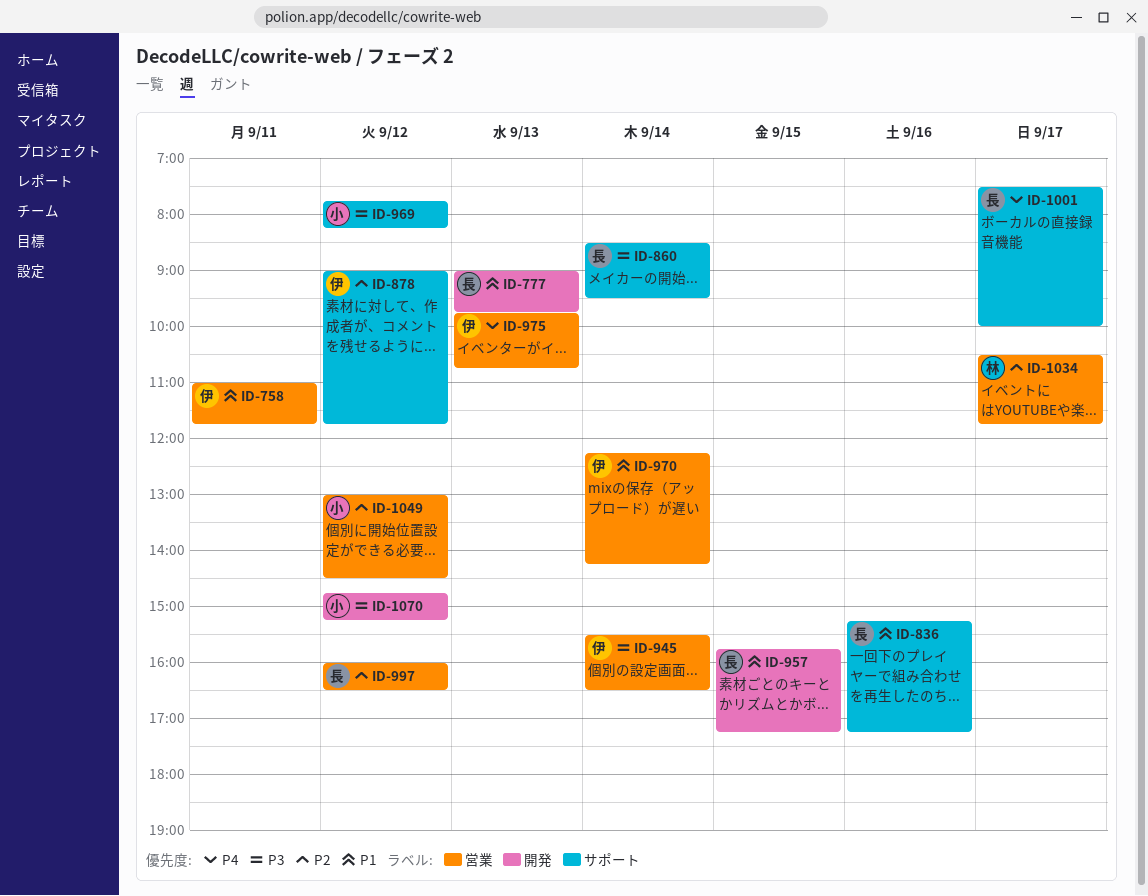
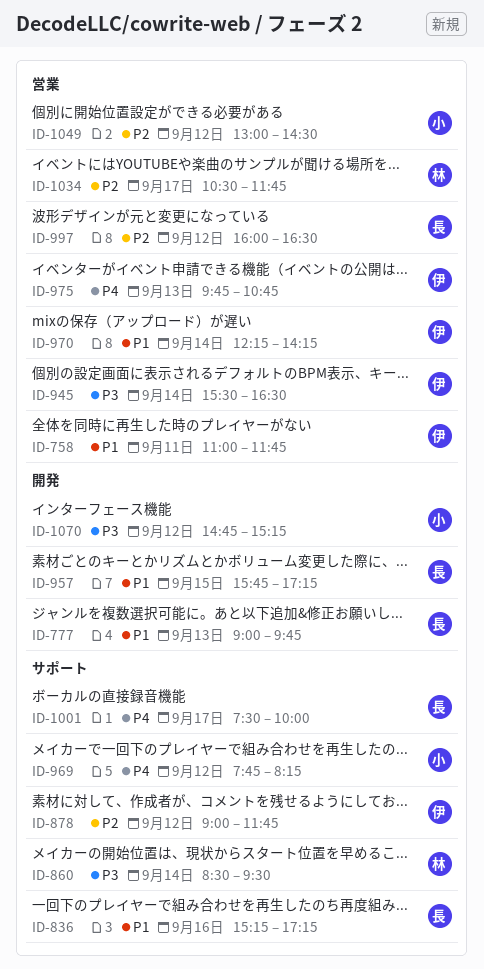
ID-860, owner: 長 -> 林
ID-969, priority: P3 -> P4

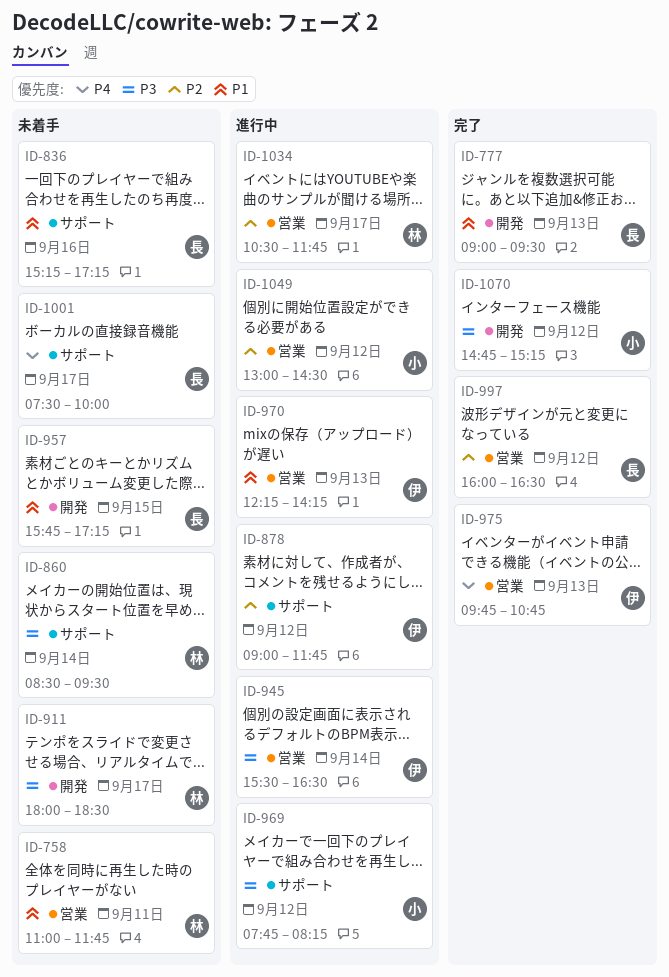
ID-758, owner: 伊 -> 林
ID-777, ends: 09:45 -> 09:30
ID-911: none -> present
ID-969, priority: P4 -> P3
ID-970, day: Sep 14 -> Sep 13

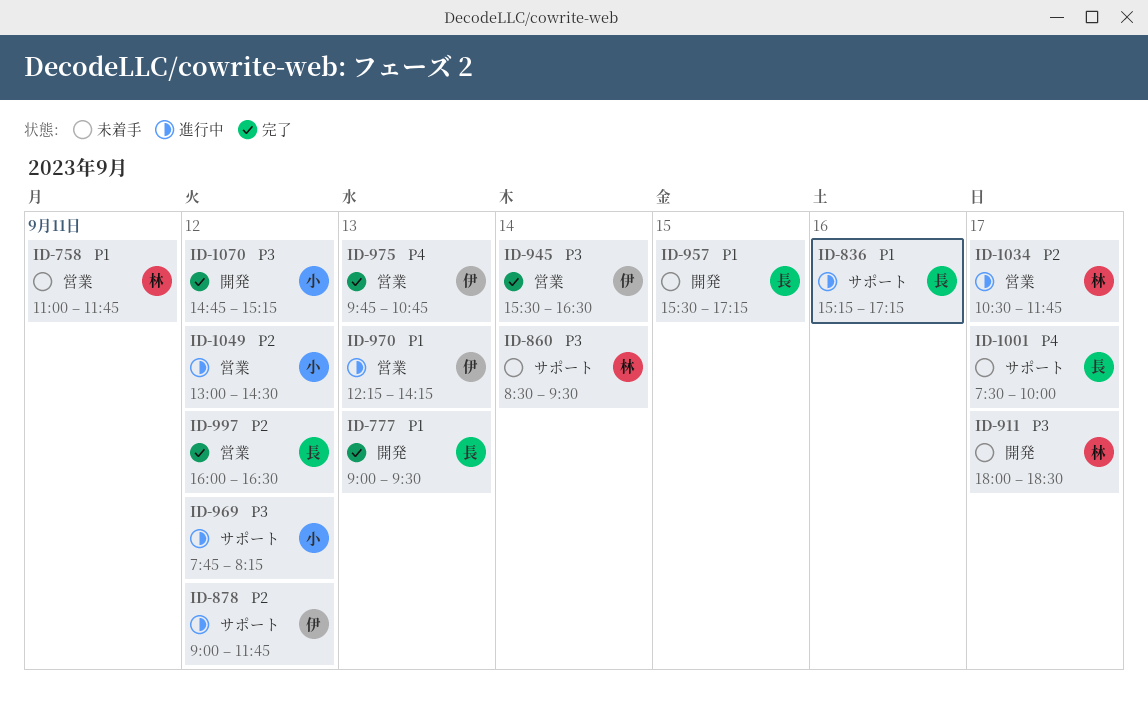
ID-836, status: 未着手 -> 進行中
ID-945, status: 進行中 -> 完了
ID-957, begins: 15:45 -> 15:30

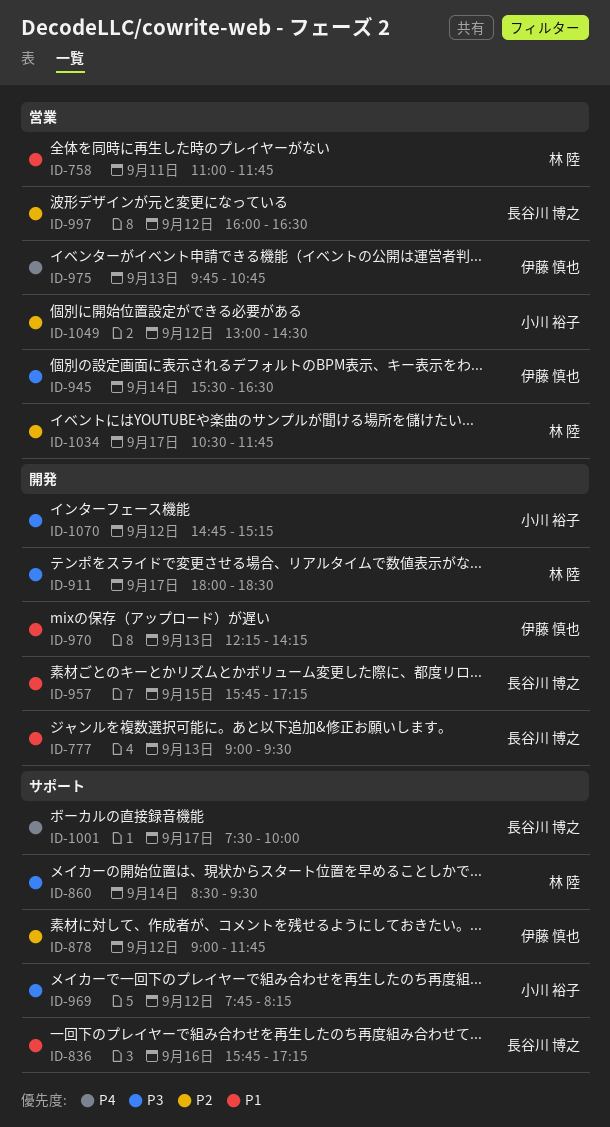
ID-836, begins: 15:15 -> 15:45
ID-957, begins: 15:30 -> 15:45
ID-970, label: 営業 -> 開発

